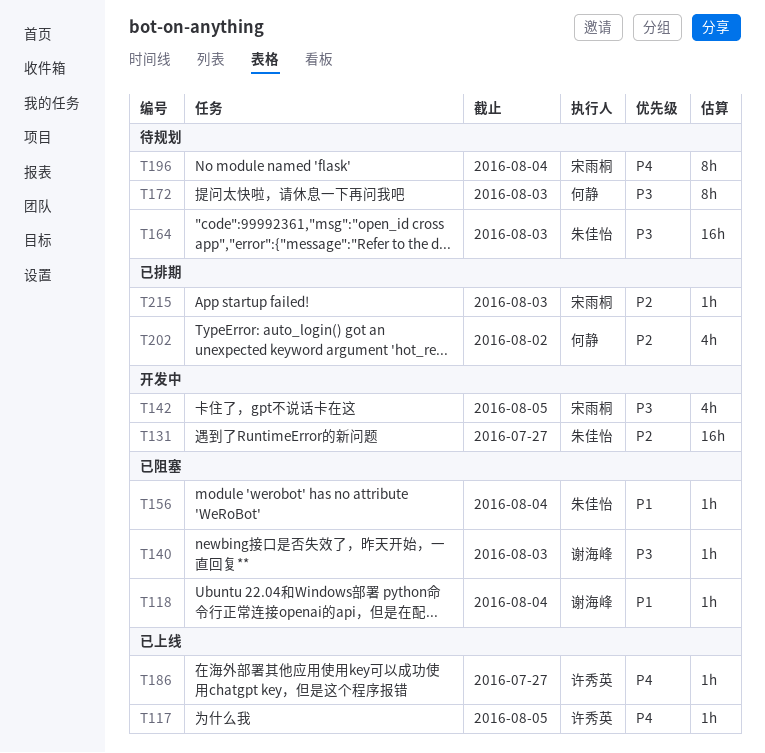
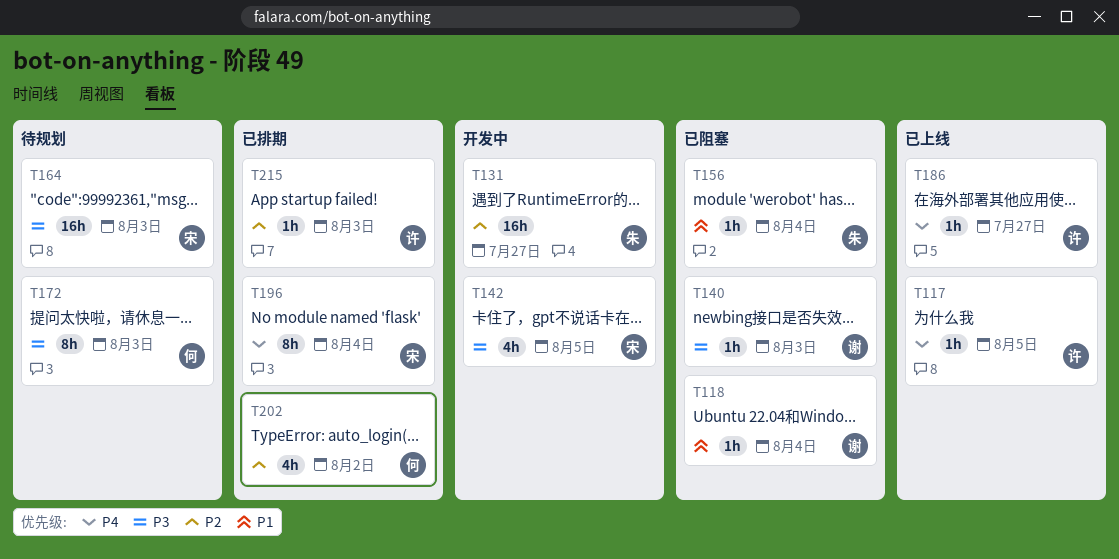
T164, owner: 朱佳怡 -> 宋雨桐
T196, status: 待规划 -> 已排期
T215, owner: 宋雨桐 -> 许秀英

